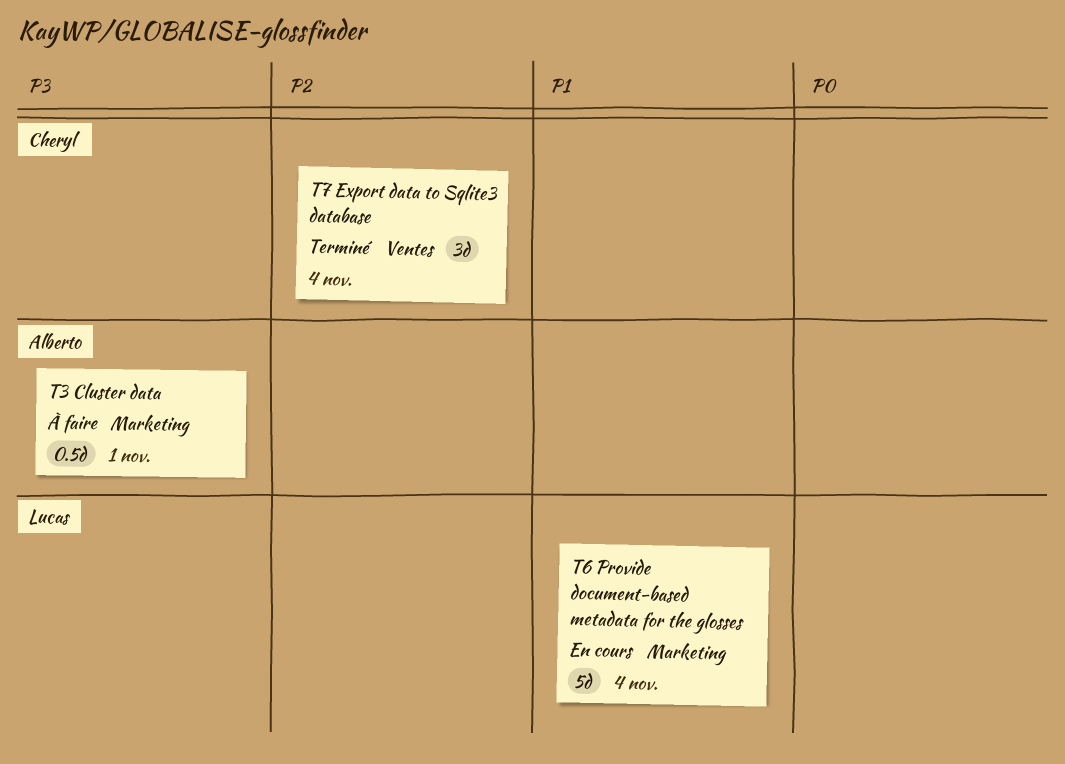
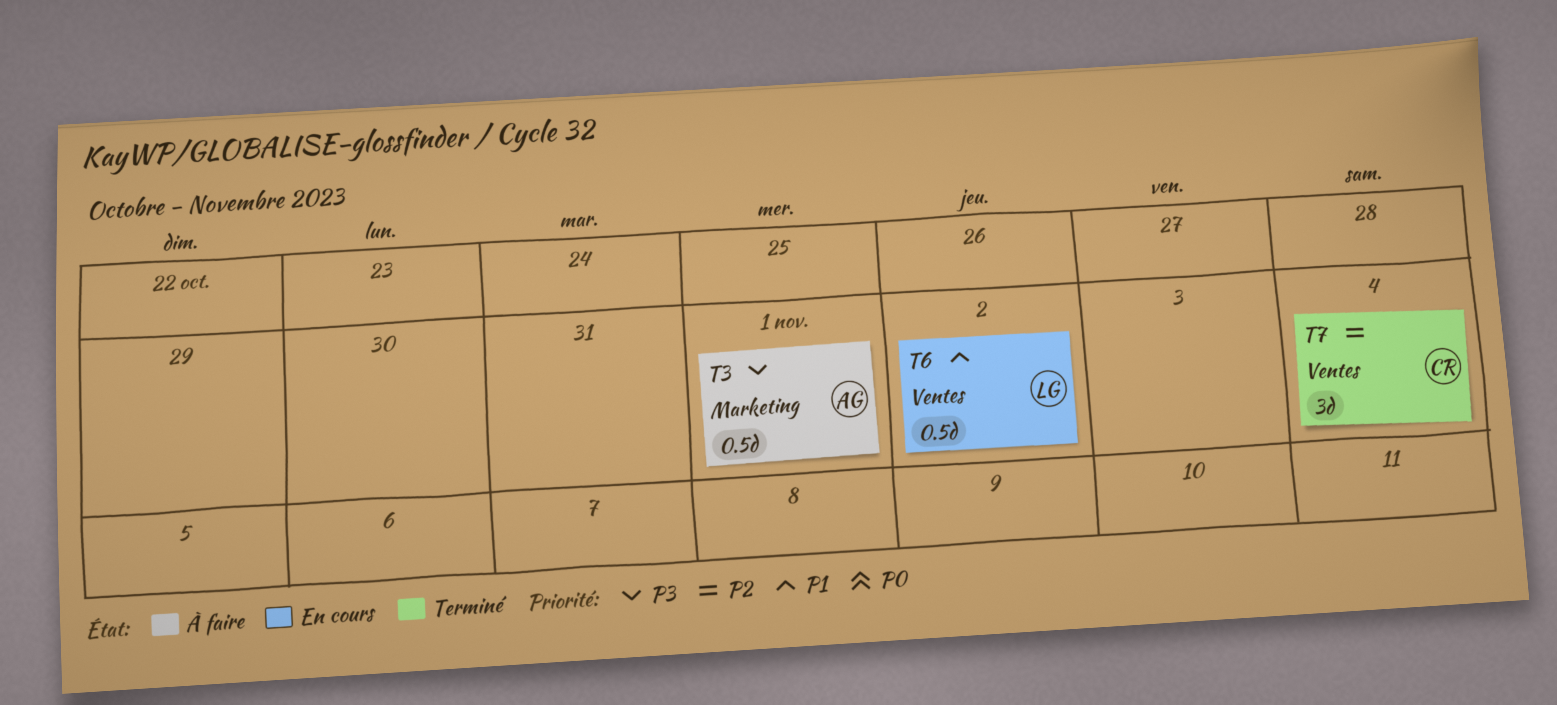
T6, label: Marketing -> Ventes
T6, estimate: 5d -> 0.5d
T6, due: Nov 4 -> Nov 2

